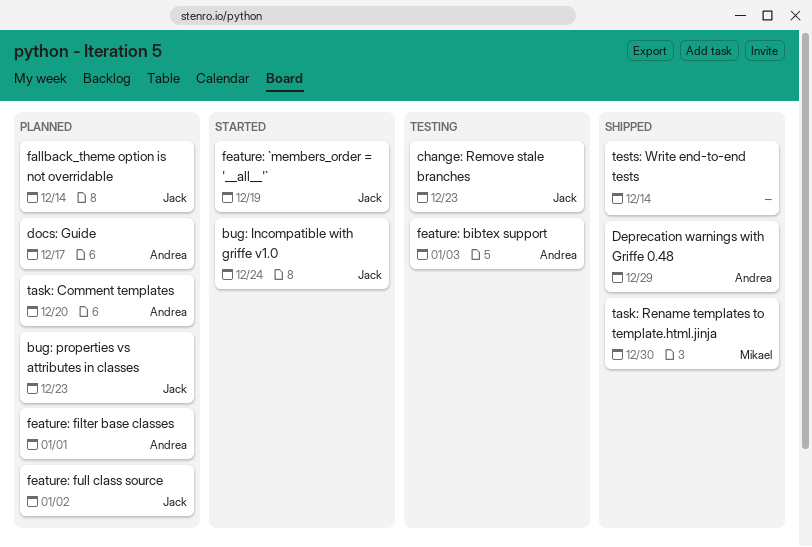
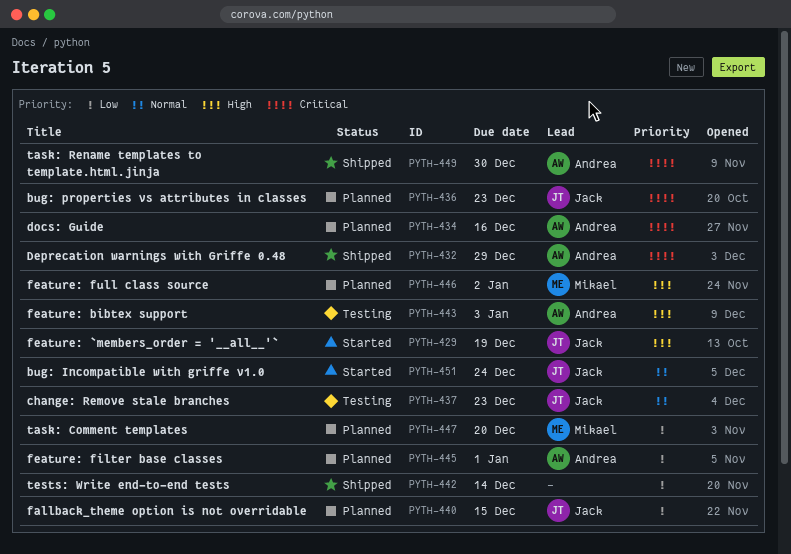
docs: Guide, due: Dec 17 -> Dec 16
fallback_theme option is not overridable, due: Dec 14 -> Dec 15
feature: full class source, owner: Jack -> Mikael
task: Comment templates, owner: Andrea -> Mikael
task: Rename templates to template.html.jinja, owner: Mikael -> Andrea

